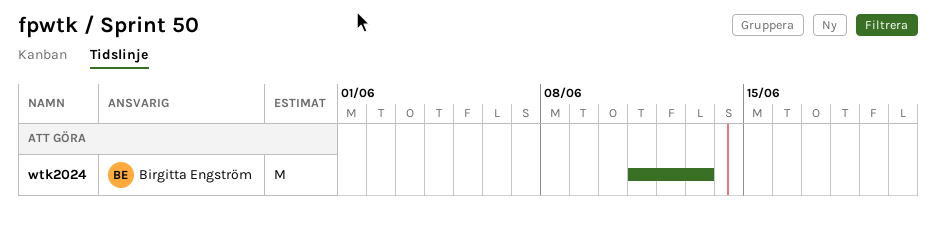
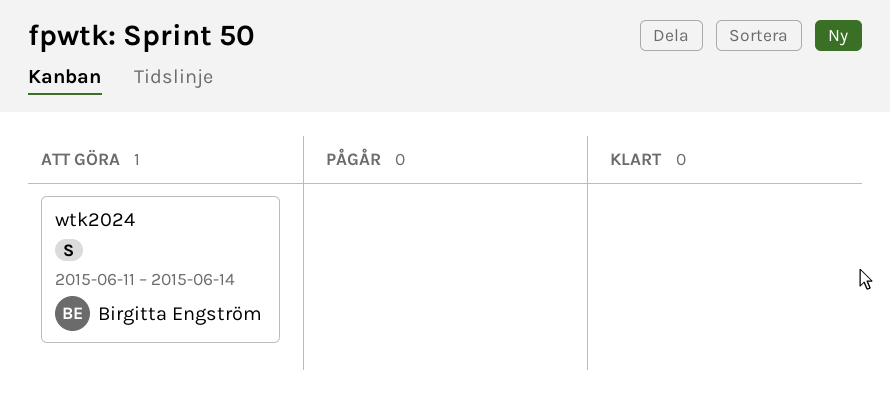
wtk2024, estimate: M -> S
wtk2024, due: Jun 13 -> Jun 14

